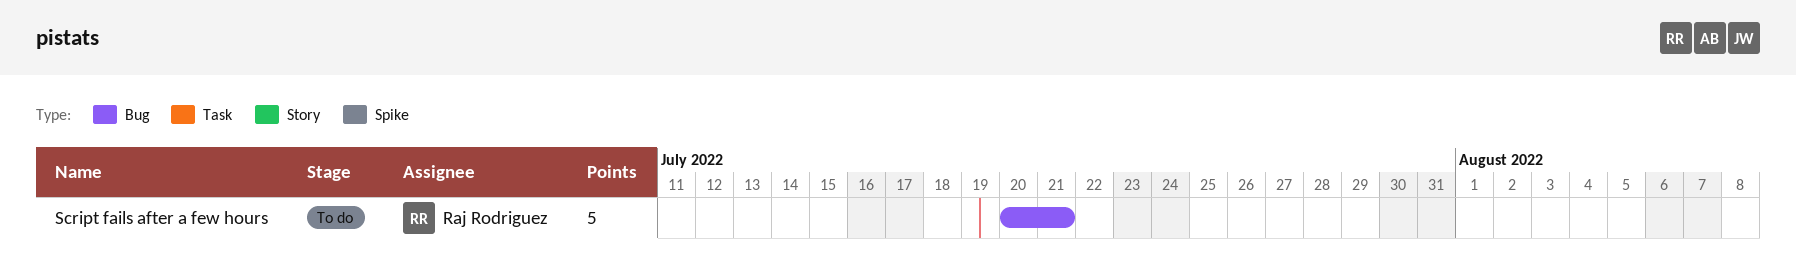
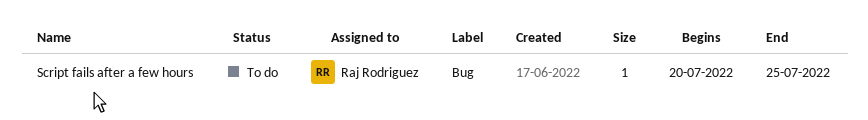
Script fails after a few hours, estimate: 5 -> 1
Script fails after a few hours, due: Jul 21 -> Jul 25

